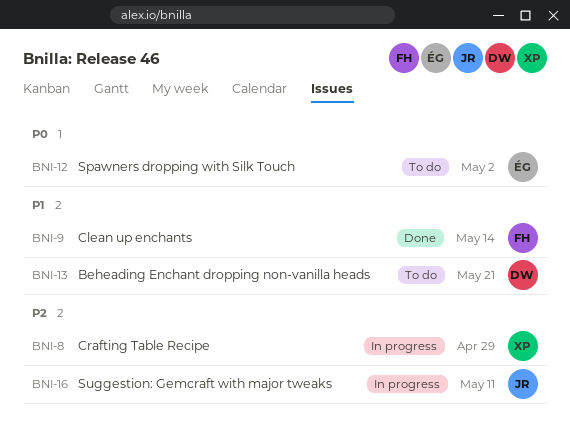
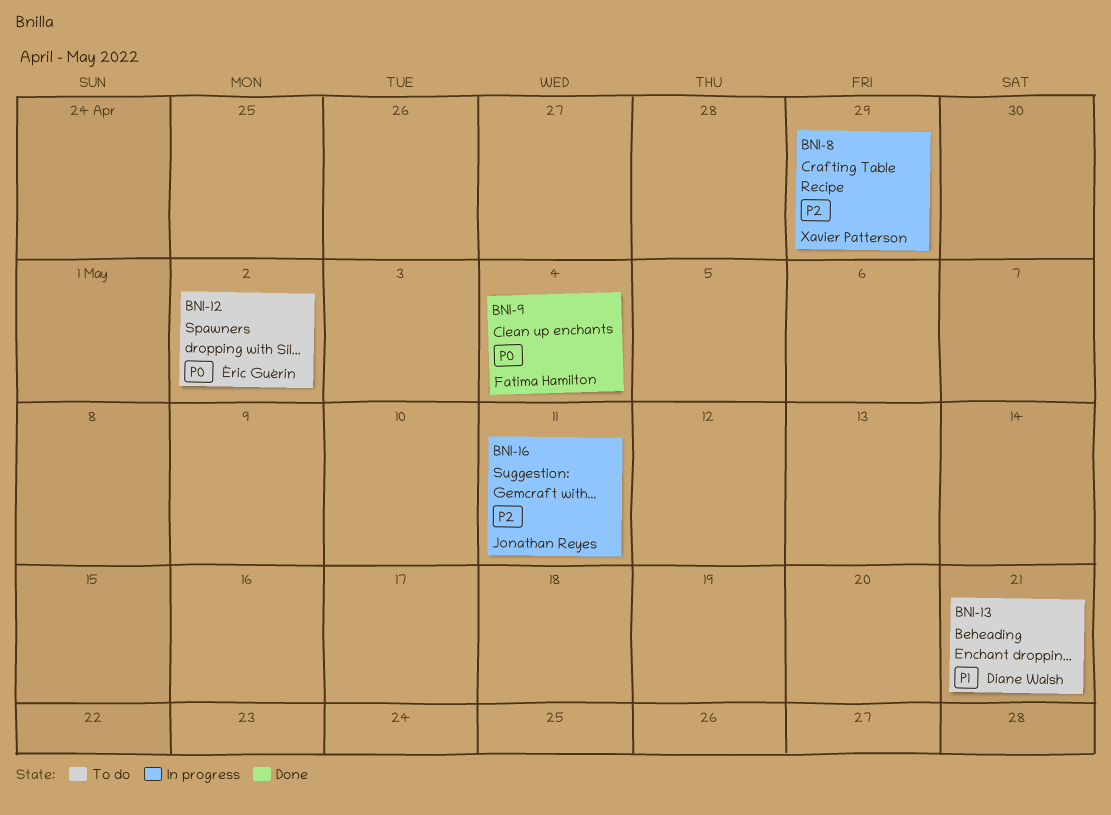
BNI-9, priority: P1 -> P0
BNI-9, due: May 14 -> May 4

